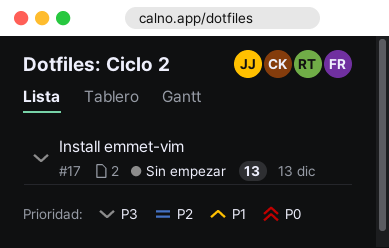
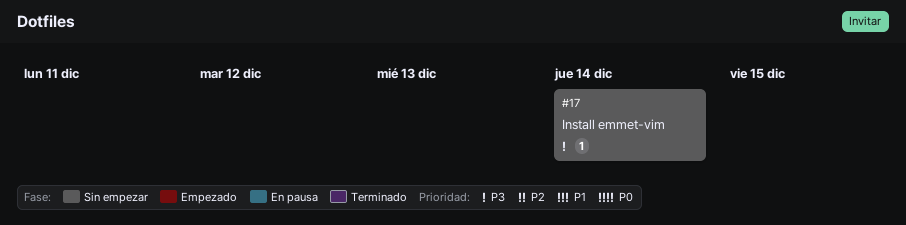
#17, estimate: 13 -> 1
#17, due: Dec 13 -> Dec 14

